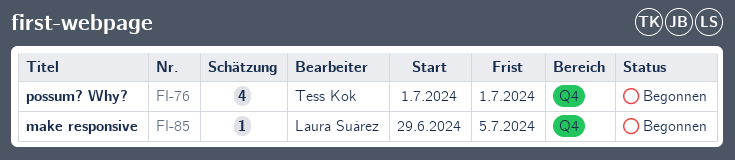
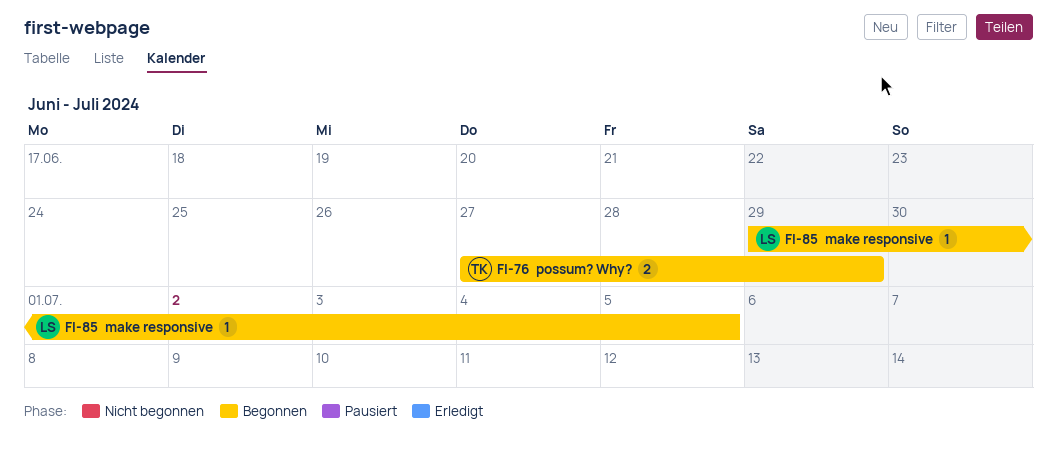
FI-76, estimate: 4 -> 2
FI-76, start: Jul 1 -> Jun 27
FI-76, due: Jul 1 -> Jun 29

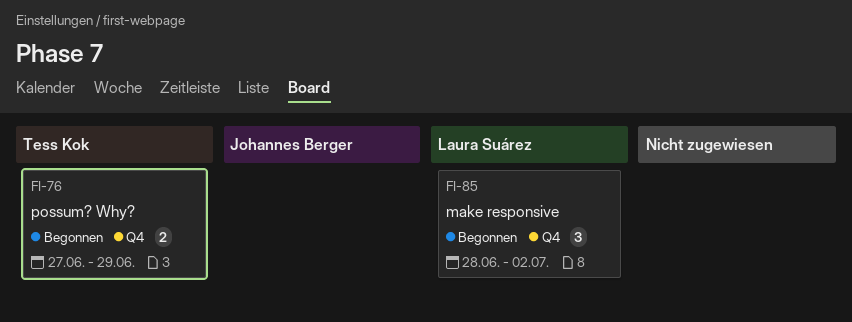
FI-85, estimate: 1 -> 3
FI-85, start: Jun 29 -> Jun 28
FI-85, due: Jul 5 -> Jul 2

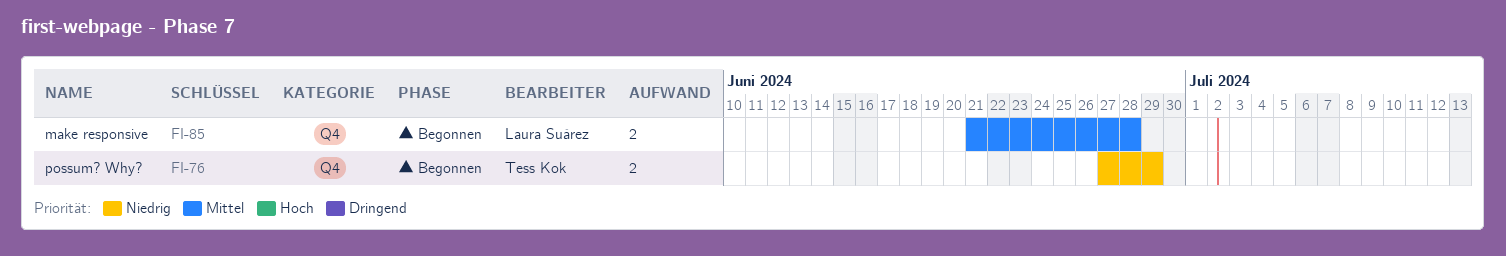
FI-85, estimate: 3 -> 2
FI-85, start: Jun 28 -> Jun 21
FI-85, due: Jul 2 -> Jun 28

